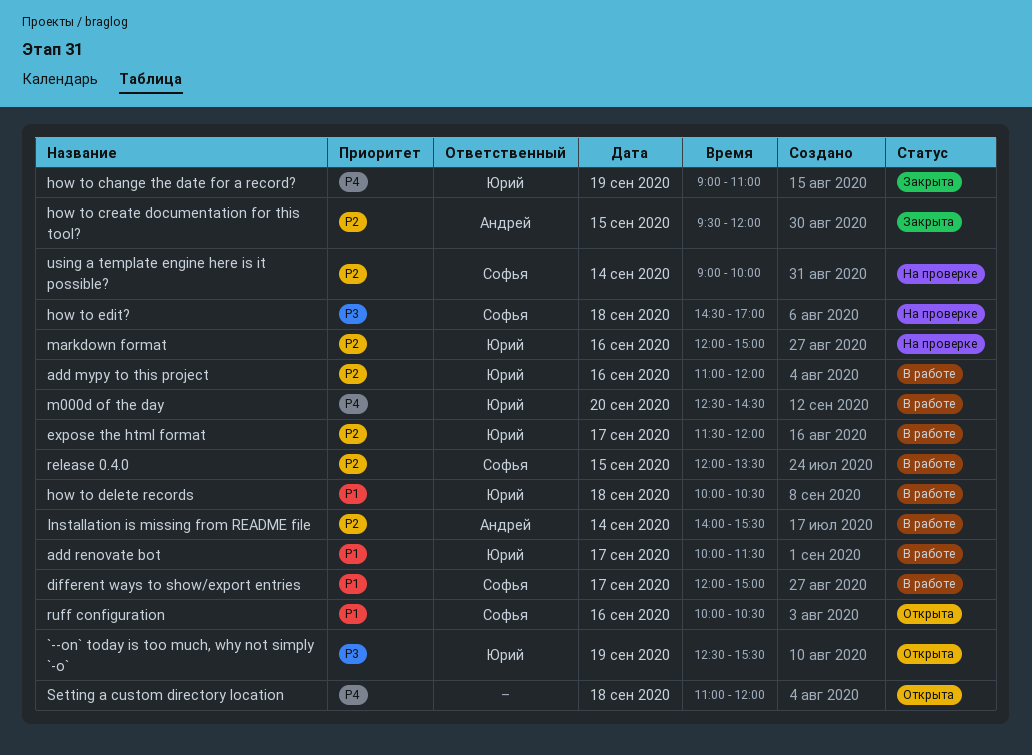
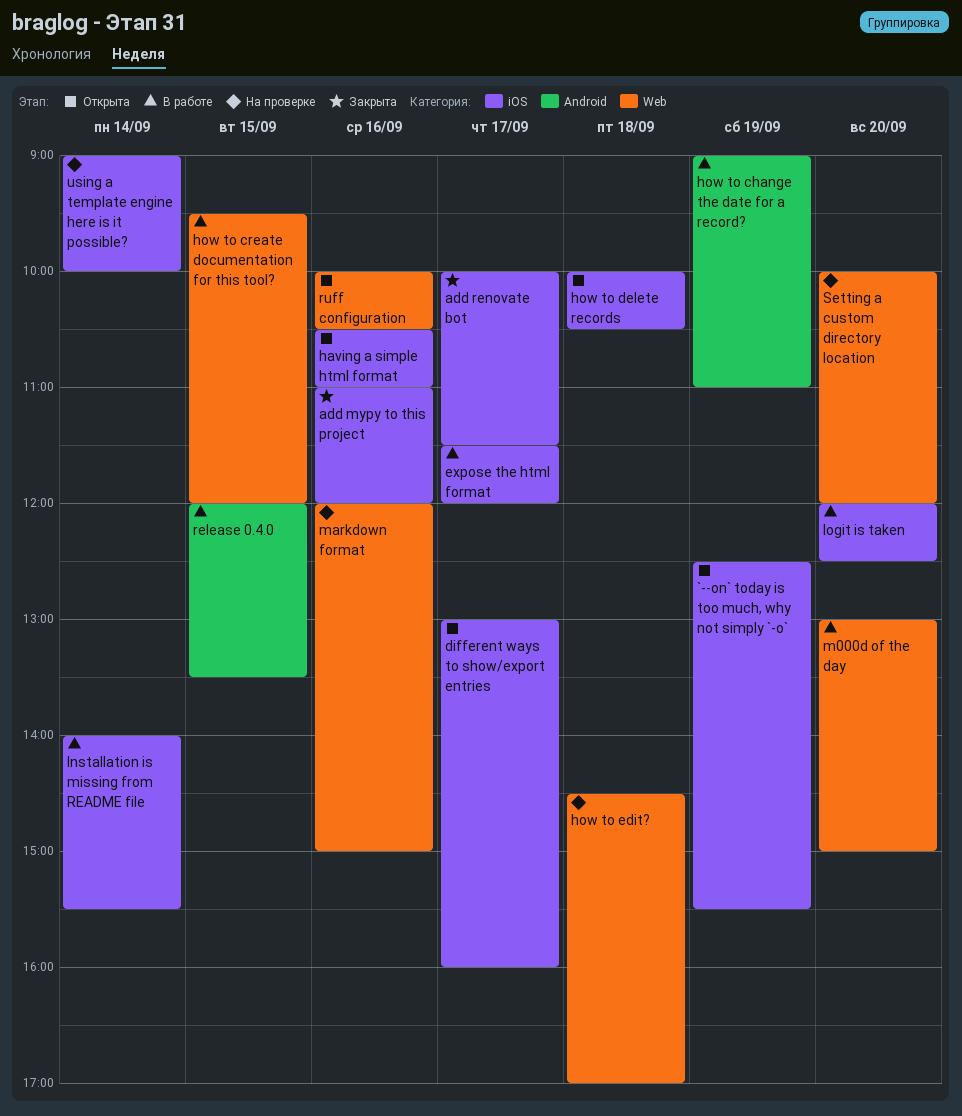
add mypy to this project, status: В работе -> Закрыта
add renovate bot, status: В работе -> Закрыта
different ways to show/export entries, status: В работе -> Открыта
different ways to show/export entries, begins: 12:00 -> 13:00
different ways to show/export entries, ends: 15:00 -> 16:00
having a simple html format: none -> present
how to change the date for a record?, status: Закрыта -> В работе
how to create documentation for this tool?, status: Закрыта -> В работе
how to delete records, status: В работе -> Открыта
logit is taken: none -> present
m000d of the day, begins: 12:30 -> 13:00
m000d of the day, ends: 14:30 -> 15:00
Setting a custom directory location, status: Открыта -> На проверке
Setting a custom directory location, day: Sep 18 -> Sep 20
Setting a custom directory location, begins: 11:00 -> 10:00

